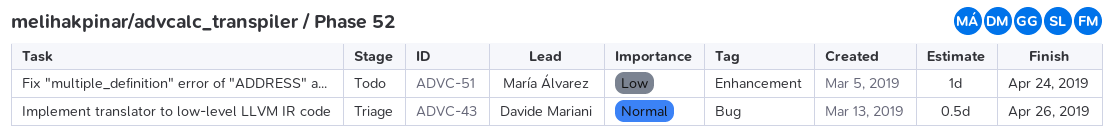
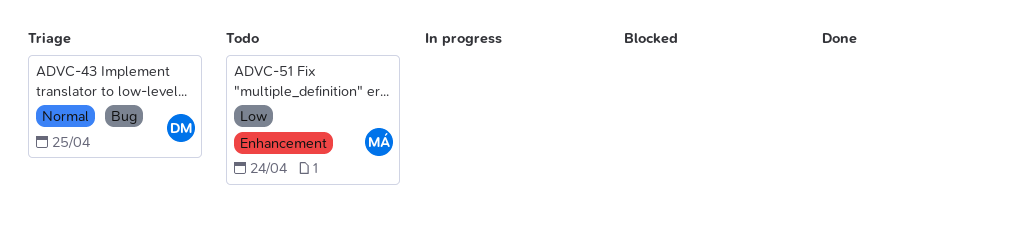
ADVC-43, due: Apr 26 -> Apr 25

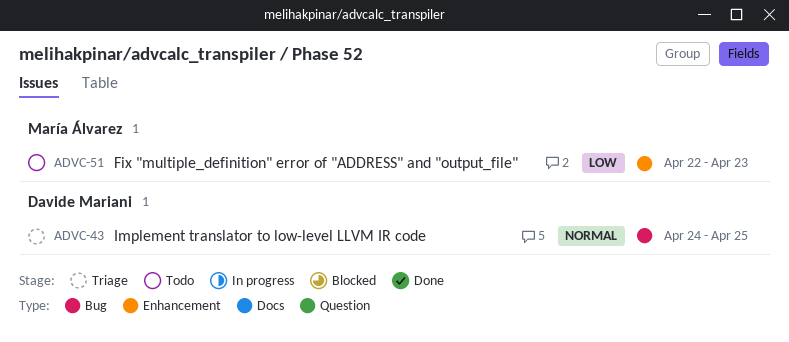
ADVC-51, due: Apr 24 -> Apr 23

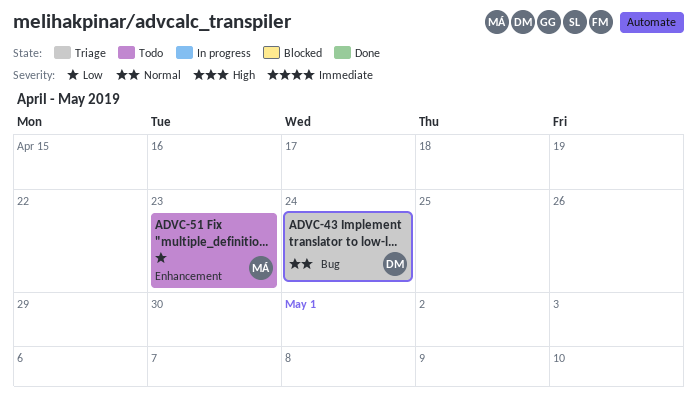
ADVC-43, due: Apr 25 -> Apr 24

